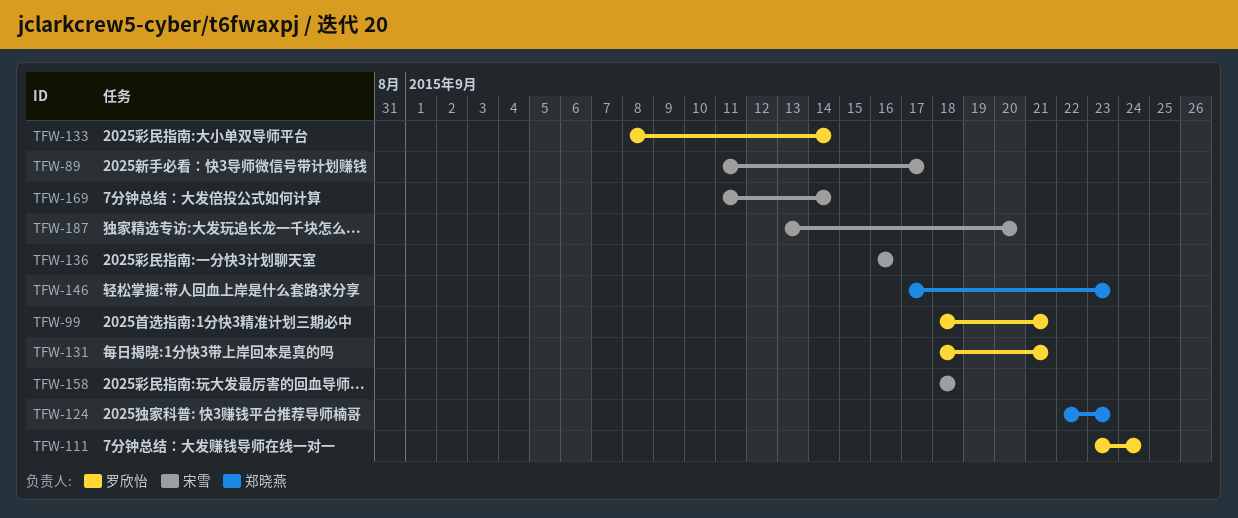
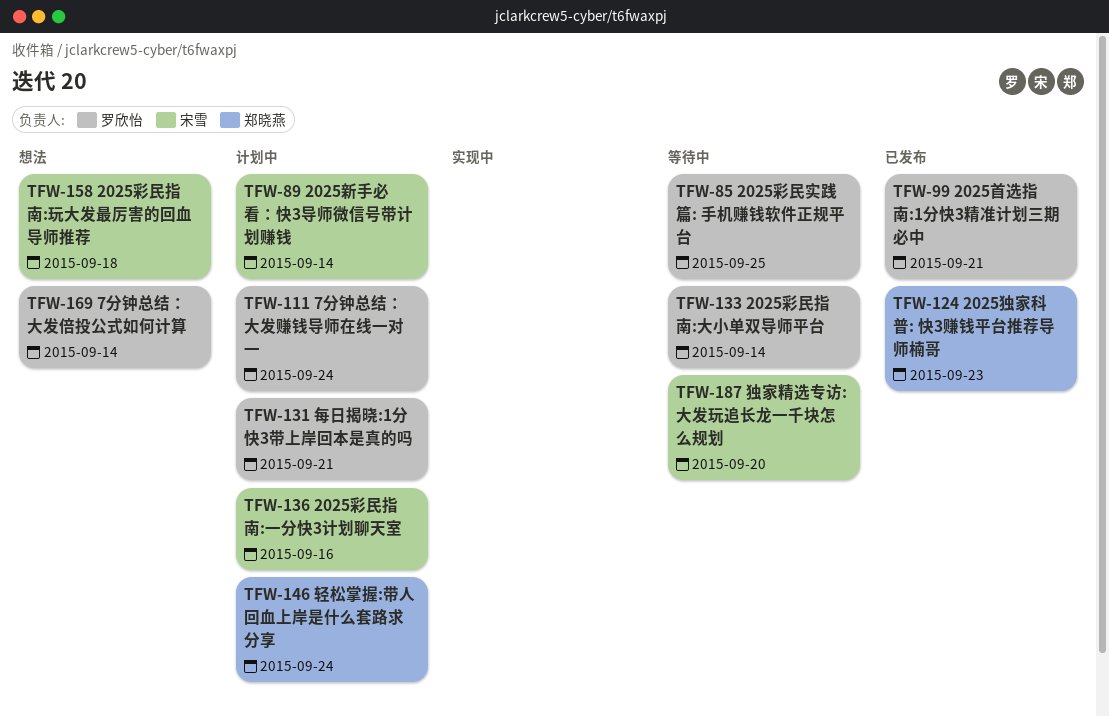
TFW-85: none -> present
TFW-89, due: Sep 17 -> Sep 14
TFW-146, due: Sep 23 -> Sep 24
TFW-169, owner: 宋雪 -> 罗欣怡

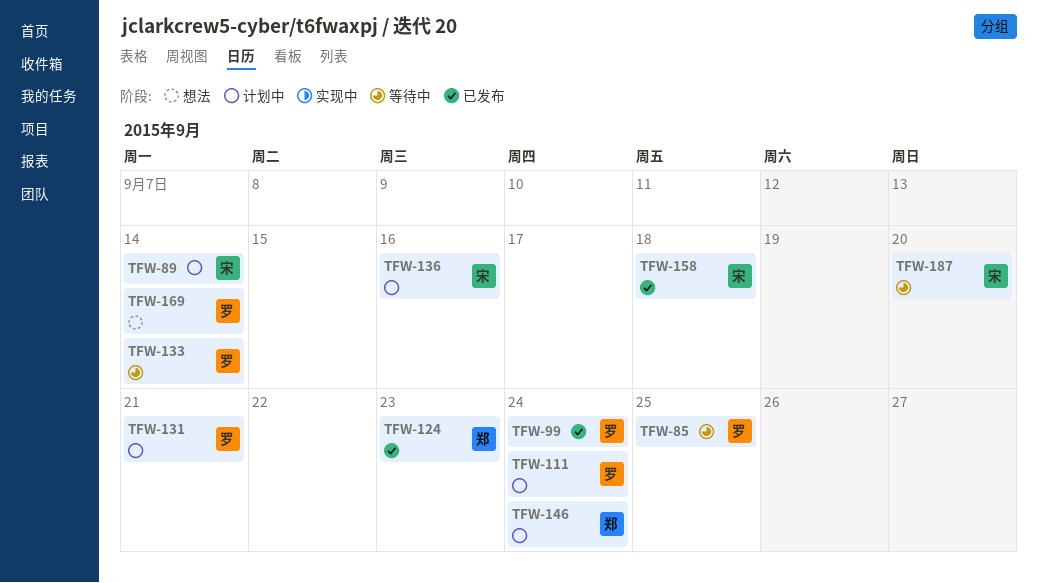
TFW-99, due: Sep 21 -> Sep 24
TFW-158, status: 想法 -> 已发布

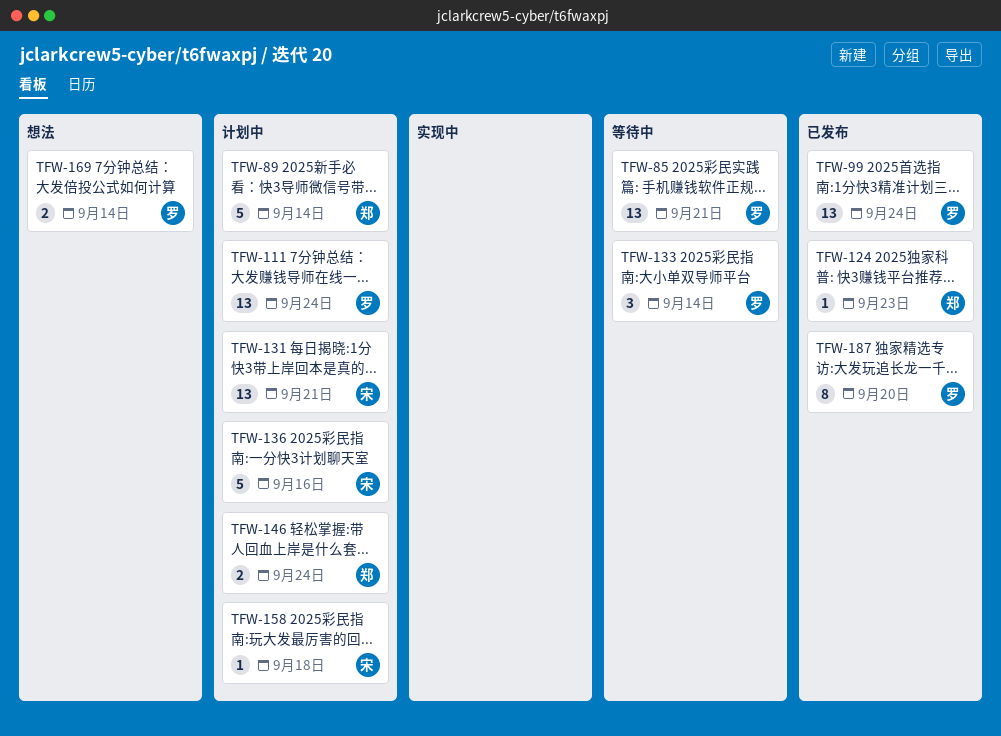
TFW-85, due: Sep 25 -> Sep 21
TFW-89, owner: 宋 -> 郑
TFW-131, owner: 罗 -> 宋
TFW-158, status: 已发布 -> 计划中
TFW-187, status: 等待中 -> 已发布
TFW-187, owner: 宋 -> 罗

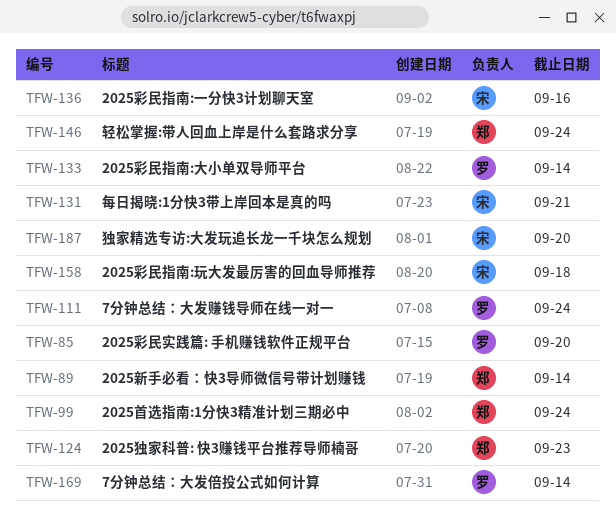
TFW-85, due: Sep 21 -> Sep 20
TFW-99, owner: 罗 -> 郑
TFW-187, owner: 罗 -> 宋

